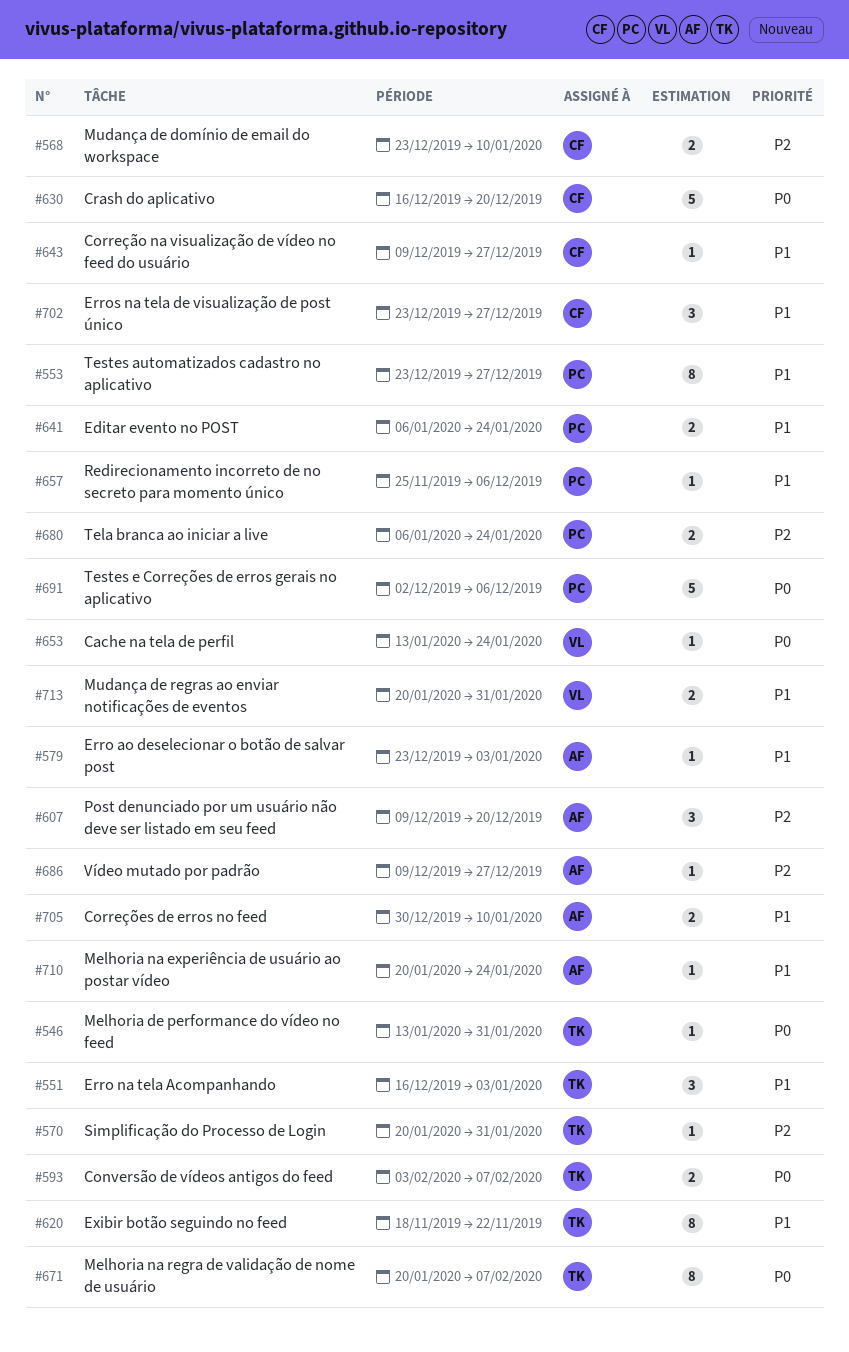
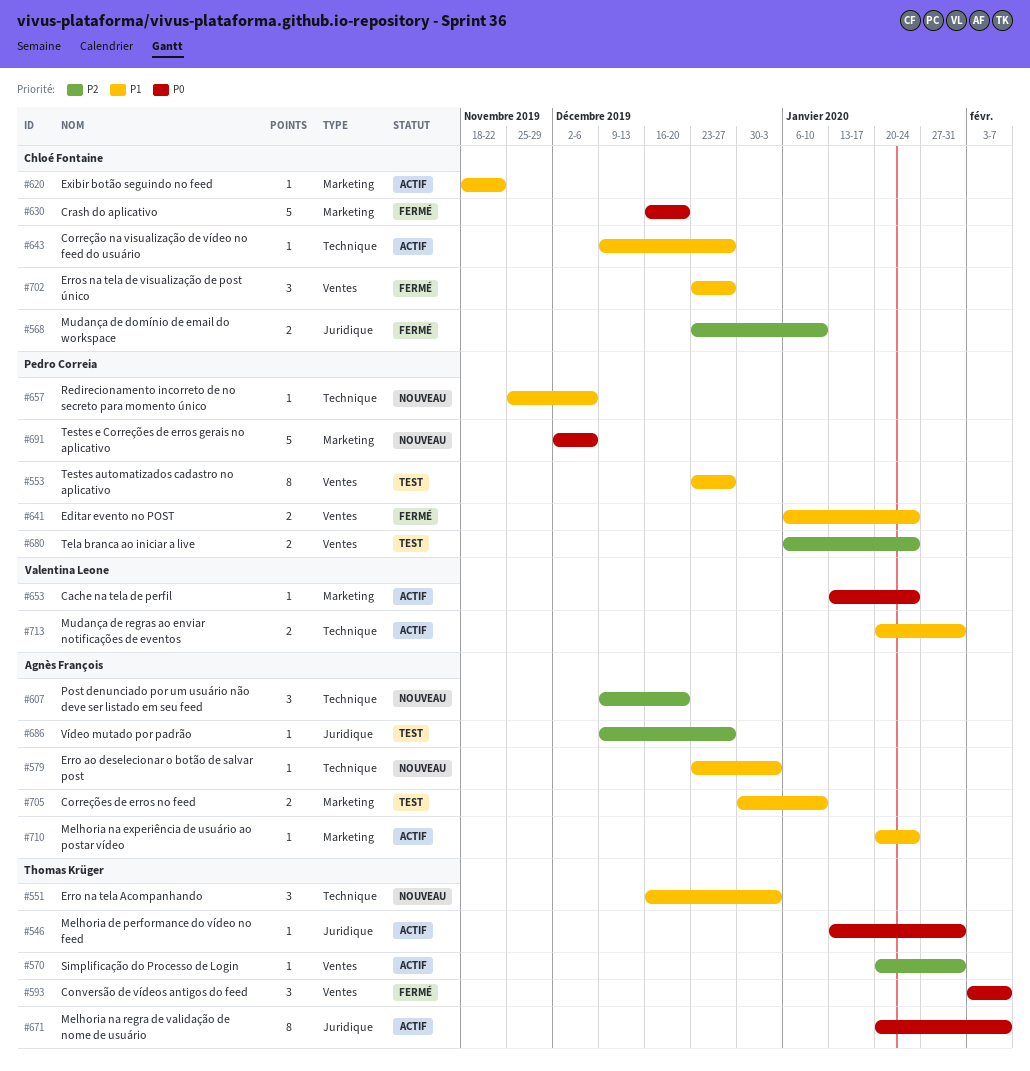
#593, estimate: 2 -> 3
#620, owner: Thomas Krüger -> Chloé Fontaine
#620, estimate: 8 -> 1

